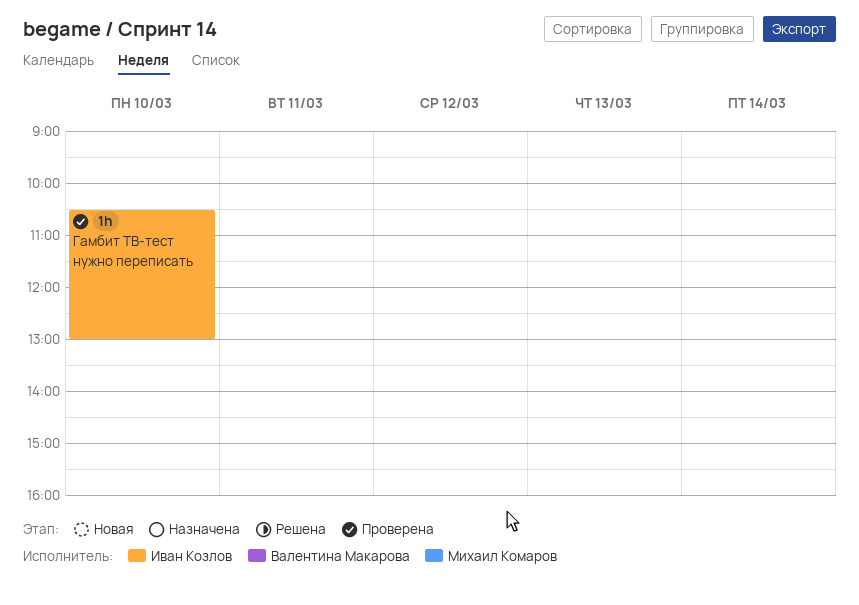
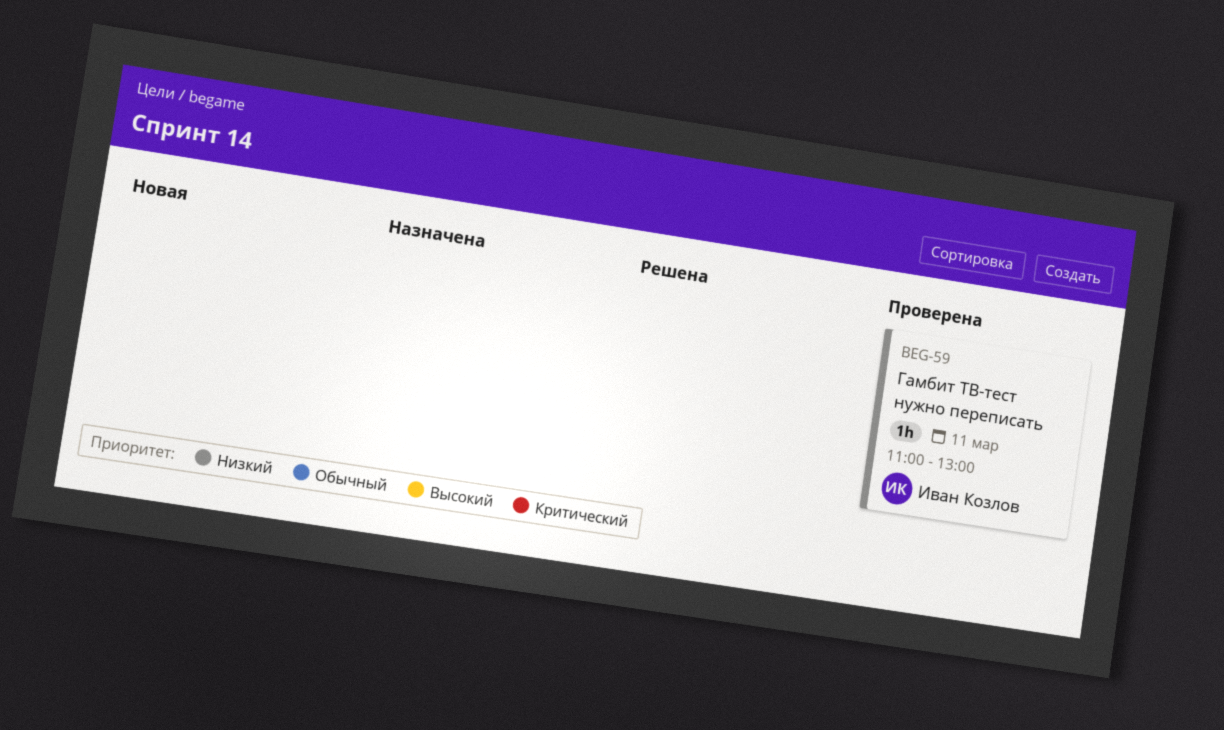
Гамбит ТВ-тест нужно переписать, day: Mar 10 -> Mar 11
Гамбит ТВ-тест нужно переписать, begins: 10:30 -> 11:00

